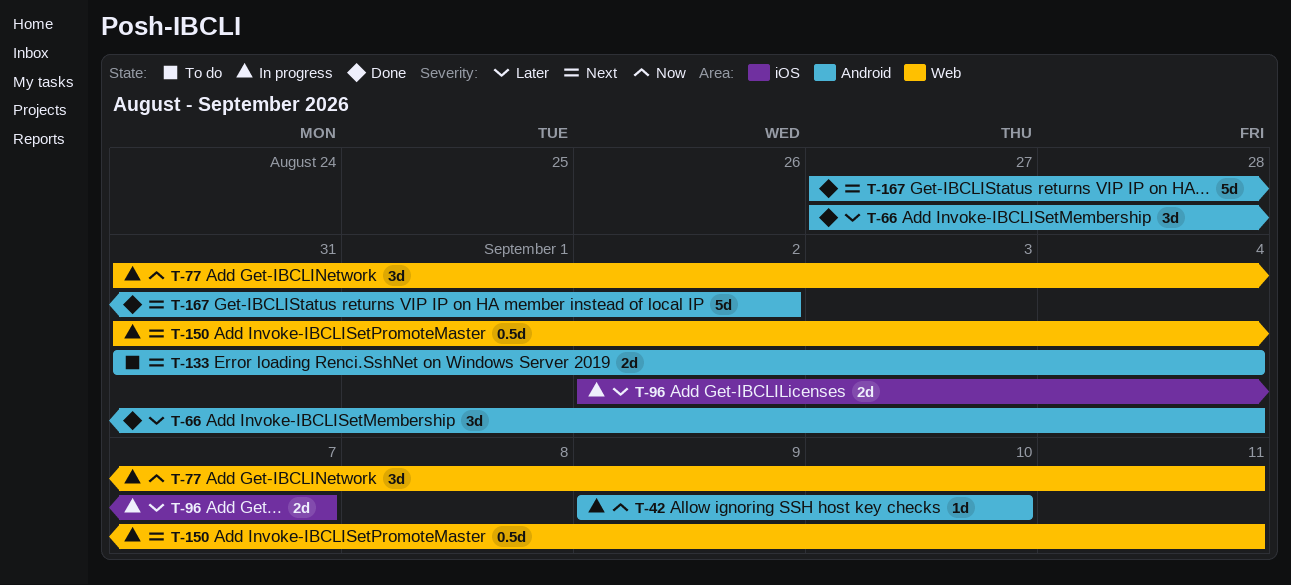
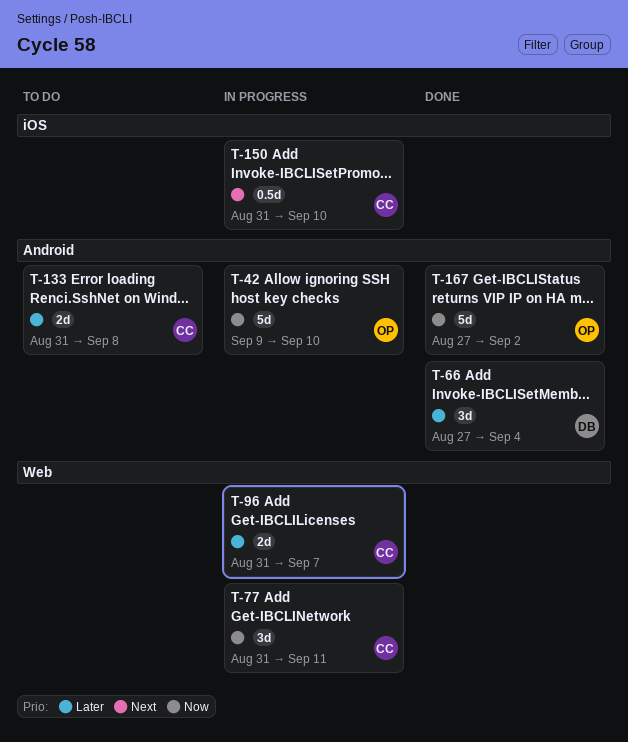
T-42, estimate: 1d -> 5d
T-96, label: iOS -> Web
T-96, start: Sep 2 -> Aug 31
T-133, priority: Next -> Later
T-133, due: Sep 4 -> Sep 8
T-150, label: Web -> iOS
T-150, due: Sep 11 -> Sep 10
T-167, priority: Next -> Now

